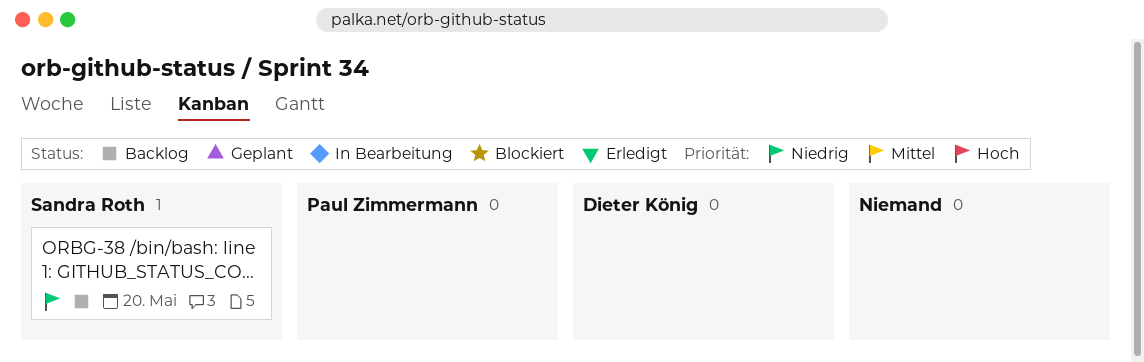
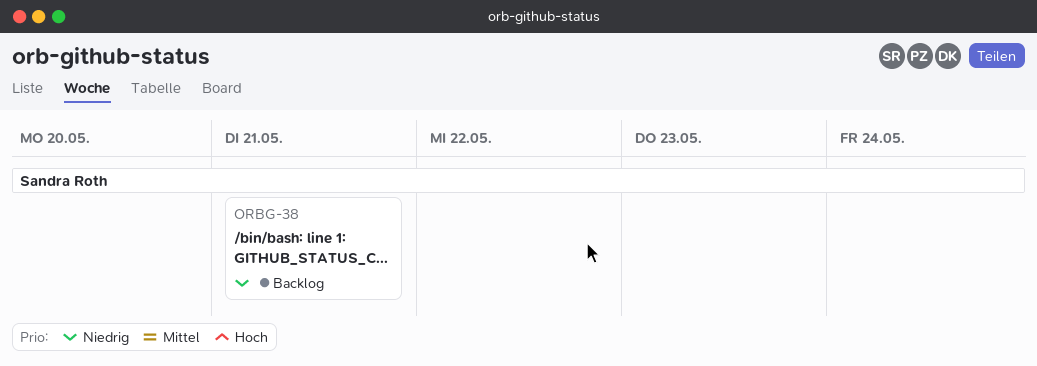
ORBG-38, due: May 20 -> May 21

